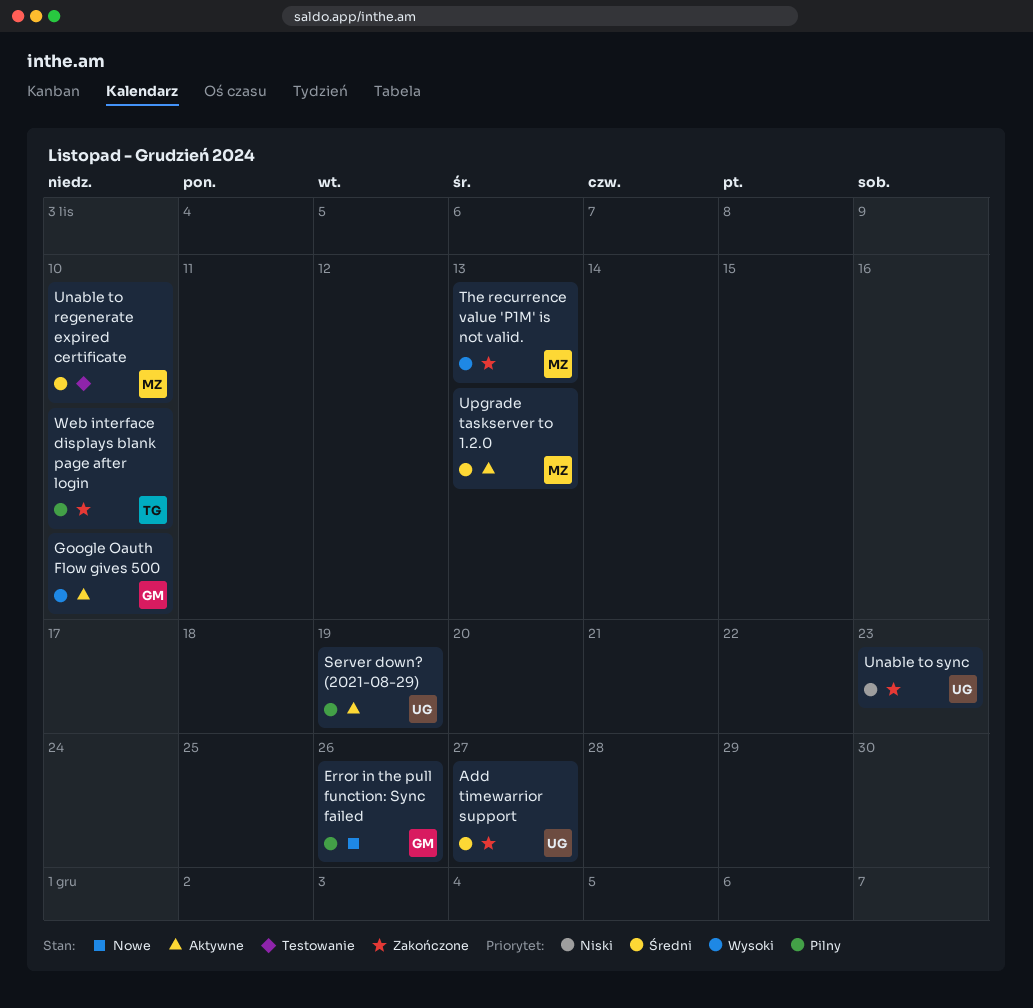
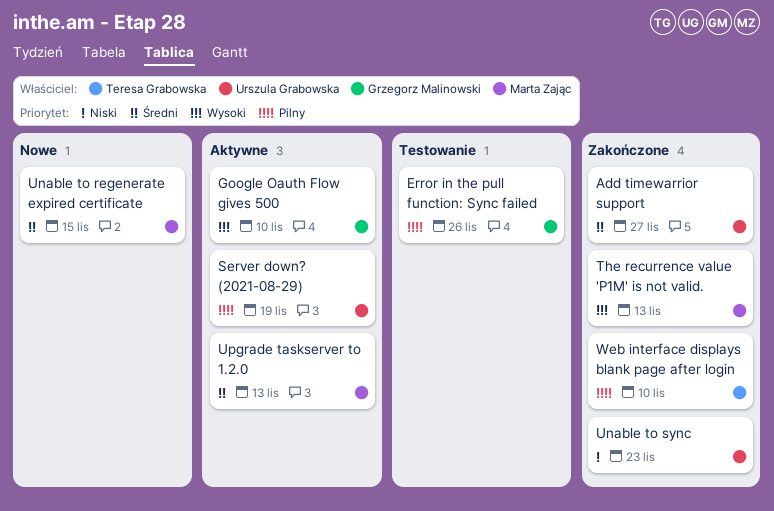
Error in the pull function: Sync failed, status: Nowe -> Testowanie
Unable to regenerate expired certificate, status: Testowanie -> Nowe
Unable to regenerate expired certificate, due: Nov 10 -> Nov 15

